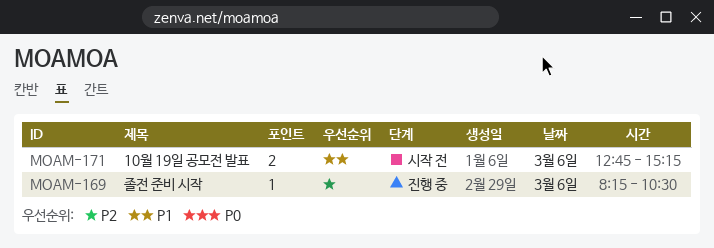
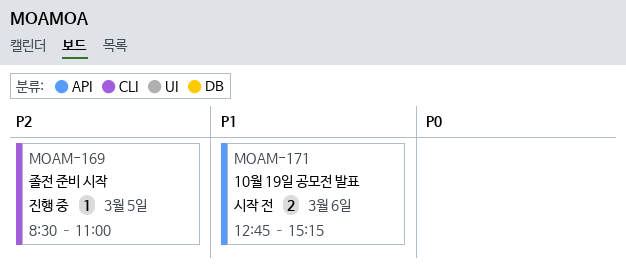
MOAM-169, day: Mar 6 -> Mar 5
MOAM-169, begins: 08:15 -> 08:30
MOAM-169, ends: 10:30 -> 11:00

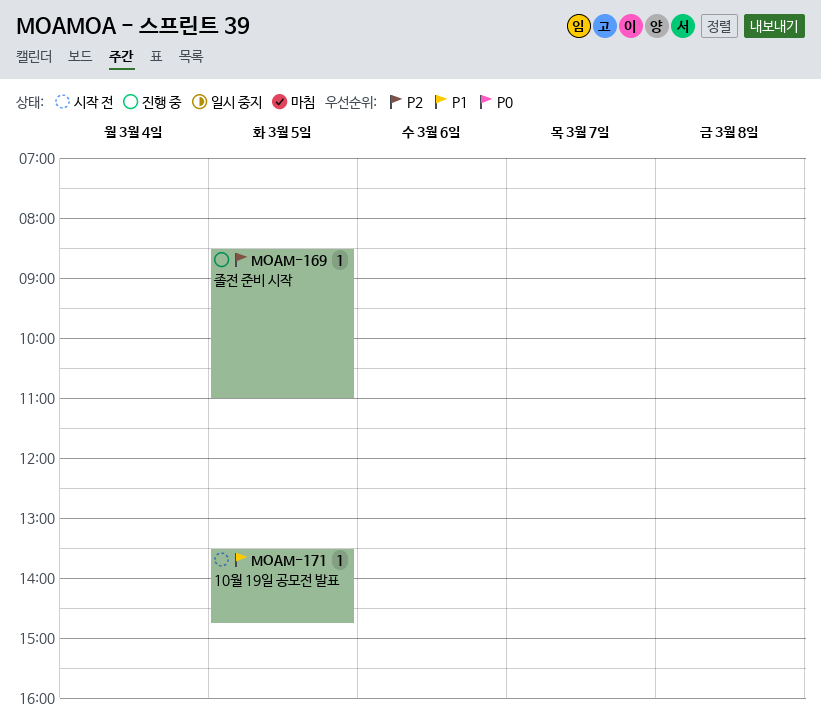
MOAM-171, estimate: 2 -> 1
MOAM-171, day: Mar 6 -> Mar 5
MOAM-171, begins: 12:45 -> 13:30
MOAM-171, ends: 15:15 -> 14:45

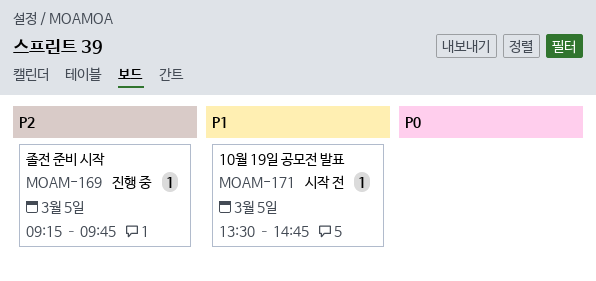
MOAM-169, begins: 08:30 -> 09:15
MOAM-169, ends: 11:00 -> 09:45

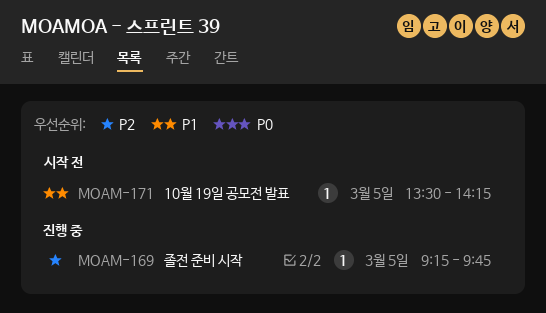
MOAM-171, ends: 14:45 -> 14:15

